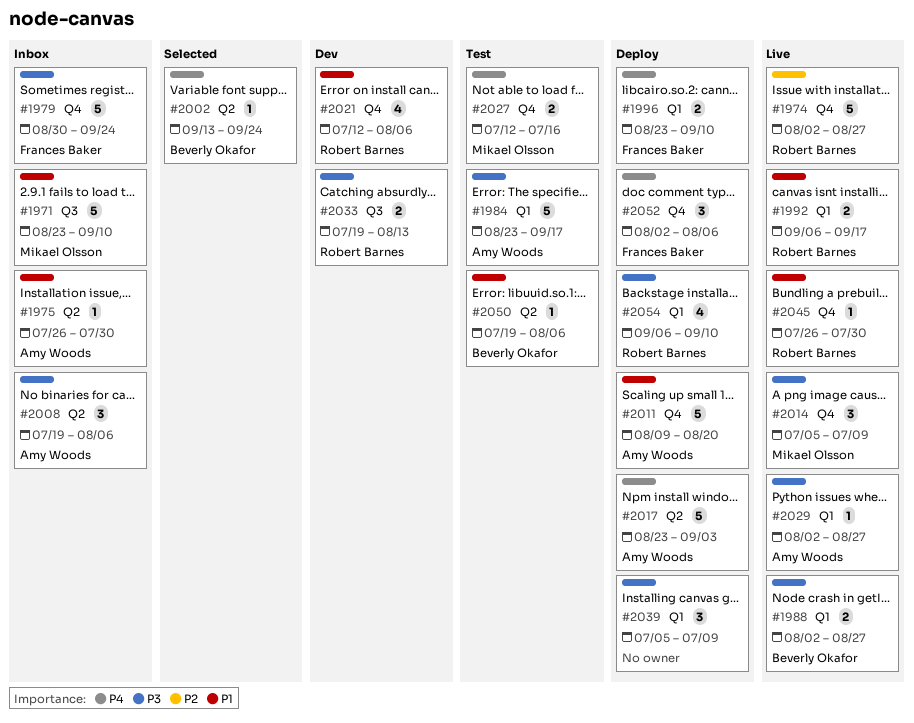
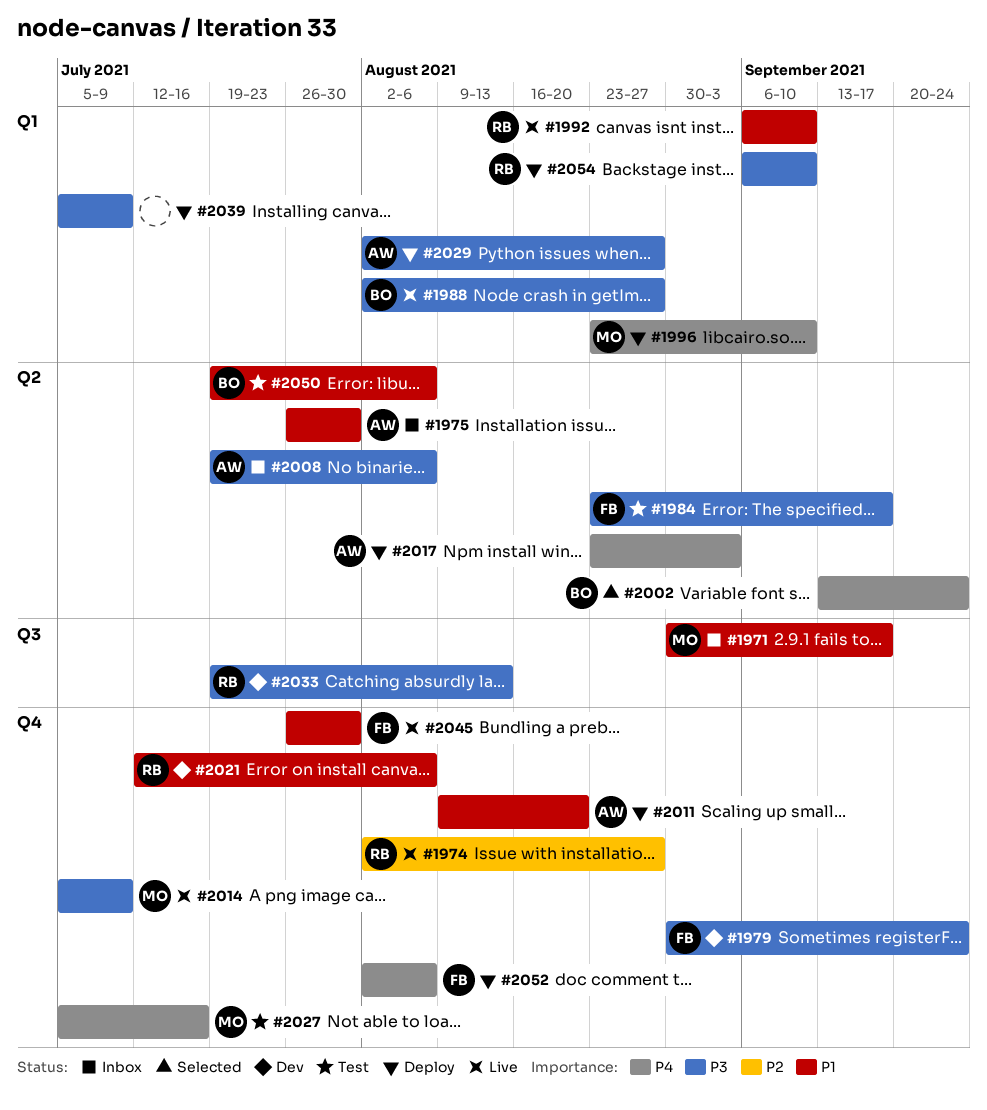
#1971, start: Aug 23 -> Aug 30
#1971, due: Sep 10 -> Sep 17
#1979, status: Inbox -> Dev
#1984, owner: Amy Woods -> Frances Baker
#1984, label: Q1 -> Q2
#1992, due: Sep 17 -> Sep 10
#1996, owner: Frances Baker -> Mikael Olsson
#2027, start: Jul 12 -> Jul 5
#2029, status: Live -> Deploy
#2045, owner: Robert Barnes -> Frances Baker

